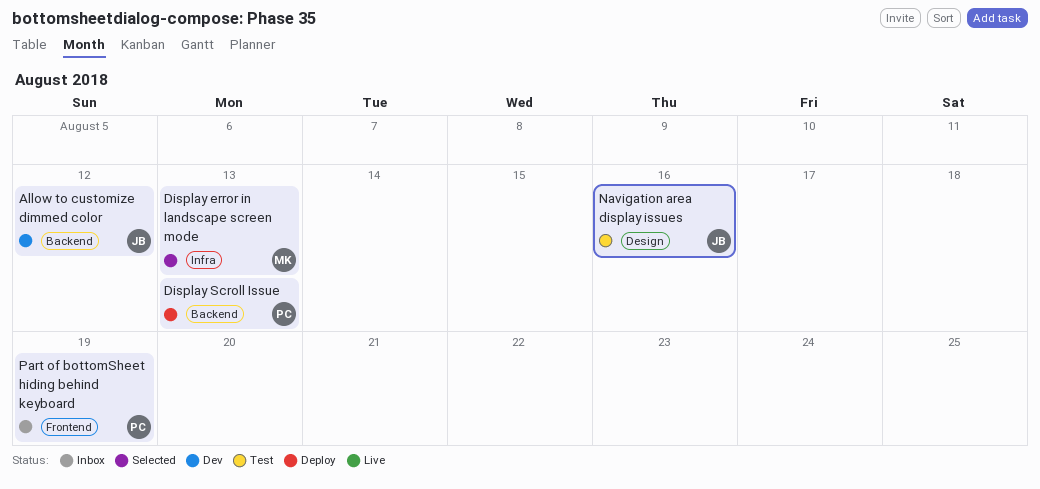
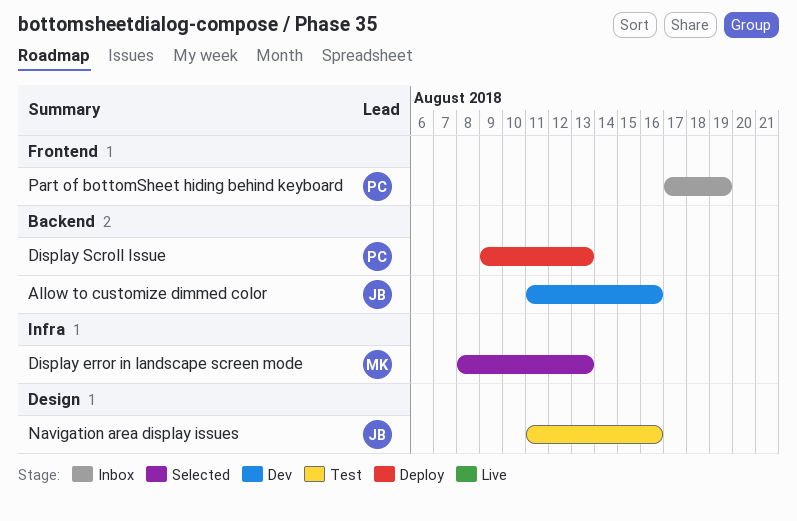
Allow to customize dimmed color, due: Aug 12 -> Aug 16

